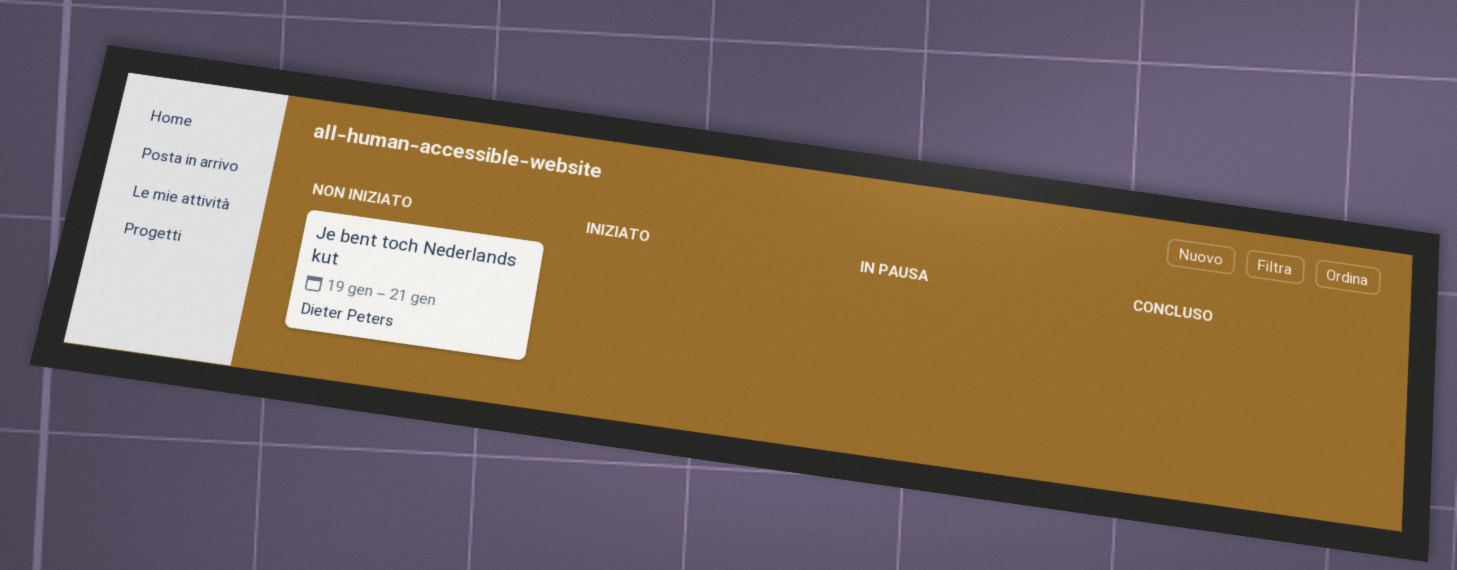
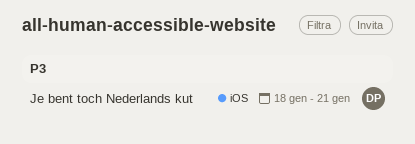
Je bent toch Nederlands kut, start: Jan 19 -> Jan 18

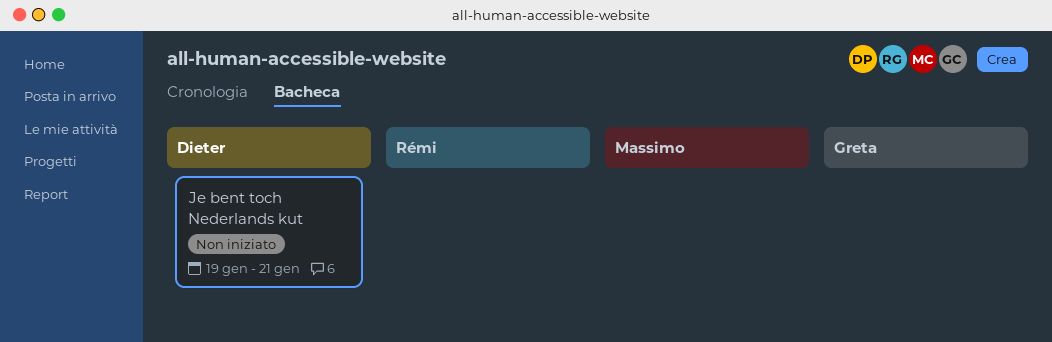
Je bent toch Nederlands kut, start: Jan 18 -> Jan 19

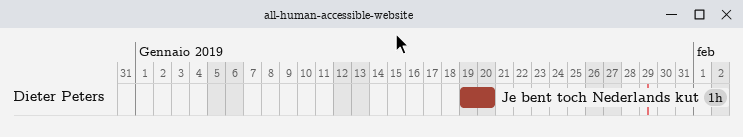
Je bent toch Nederlands kut, due: Jan 21 -> Jan 20

